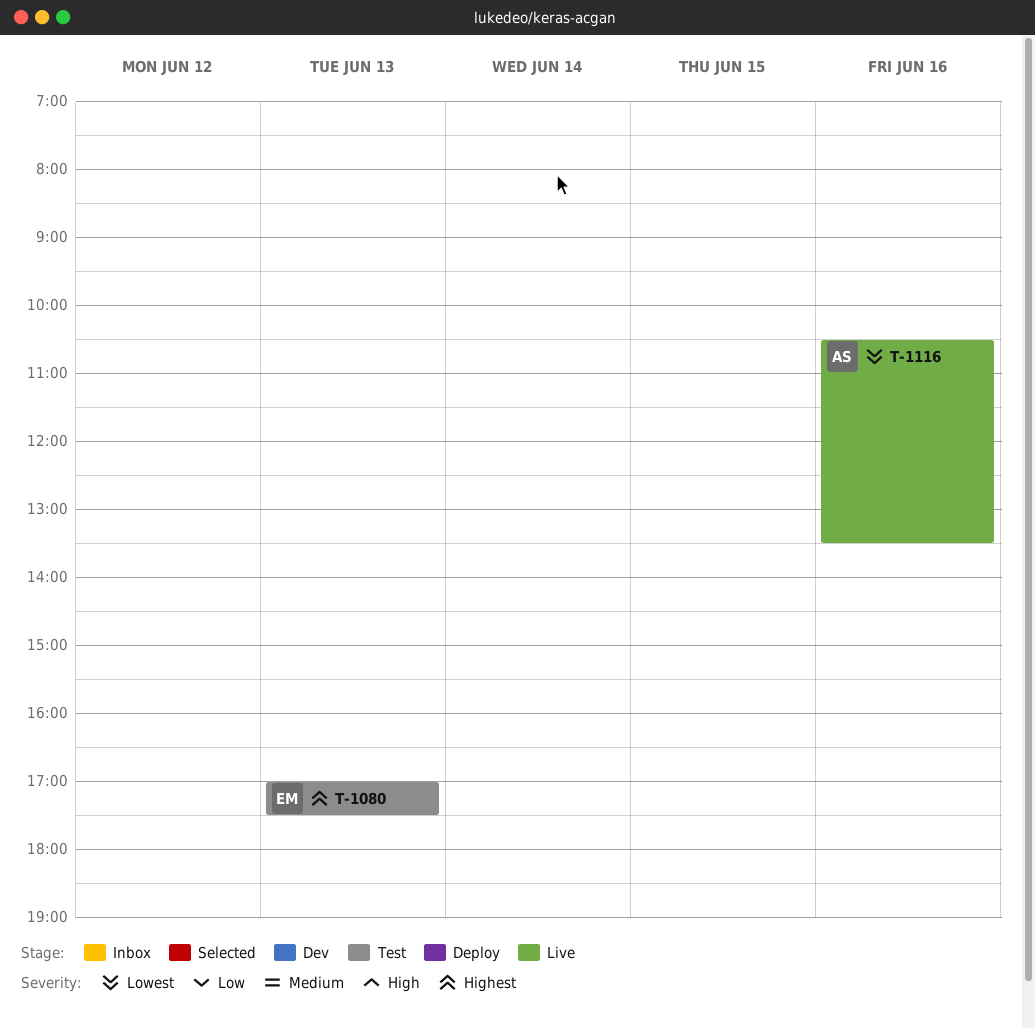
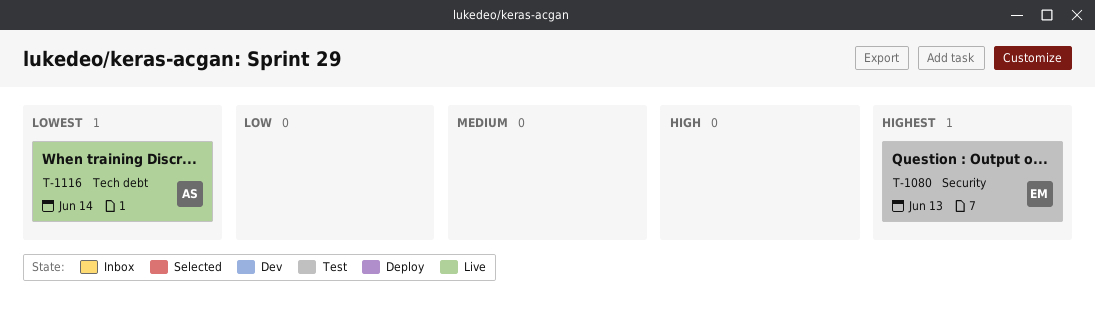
T-1116, day: Jun 16 -> Jun 14

